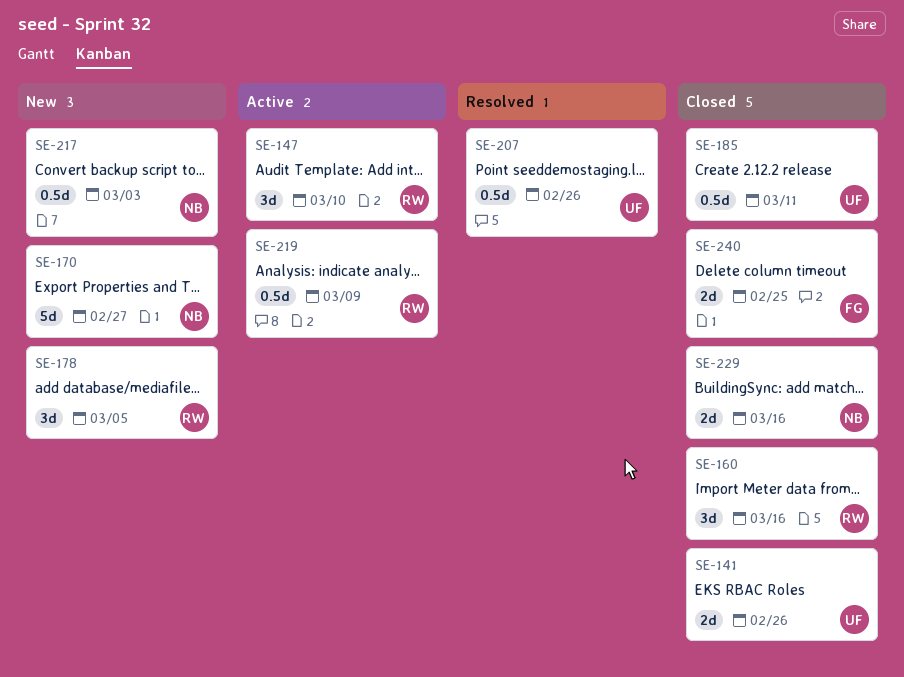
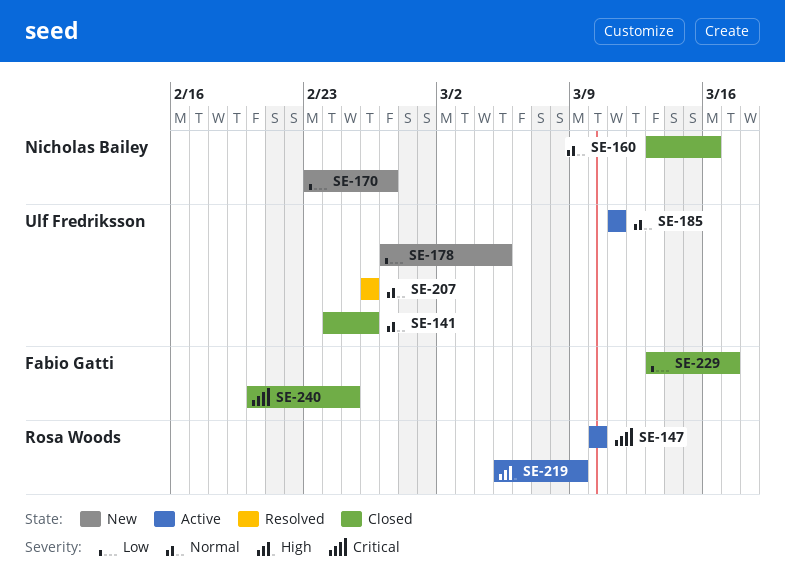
SE-160, owner: Rosa Woods -> Nicholas Bailey
SE-178, owner: Rosa Woods -> Ulf Fredriksson
SE-185, status: Closed -> Active
SE-217: present -> none
SE-229, owner: Nicholas Bailey -> Fabio Gatti
SE-229, due: Mar 16 -> Mar 17

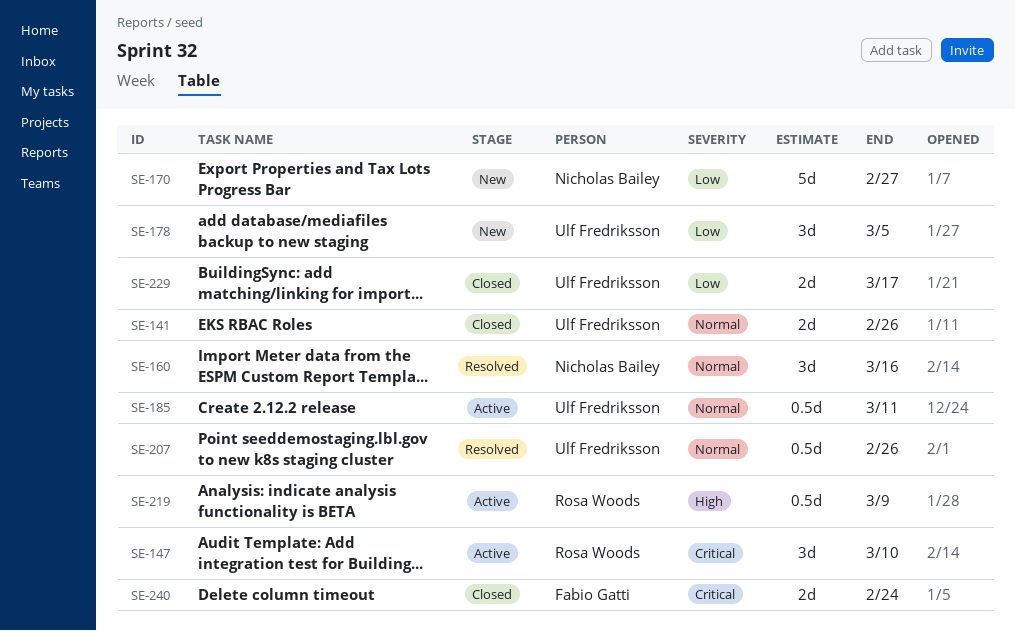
SE-160, status: Closed -> Resolved
SE-229, owner: Fabio Gatti -> Ulf Fredriksson
SE-240, due: Feb 25 -> Feb 24

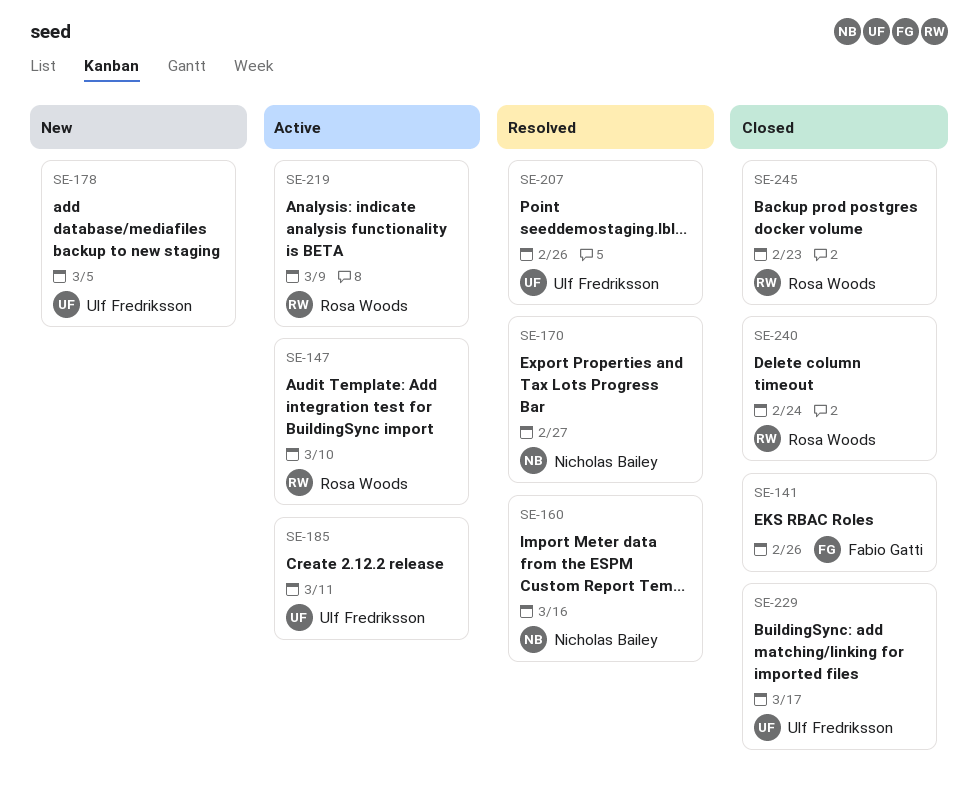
SE-141, owner: Ulf Fredriksson -> Fabio Gatti
SE-170, status: New -> Resolved
SE-240, owner: Fabio Gatti -> Rosa Woods
SE-245: none -> present

